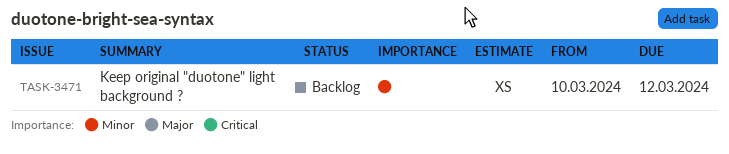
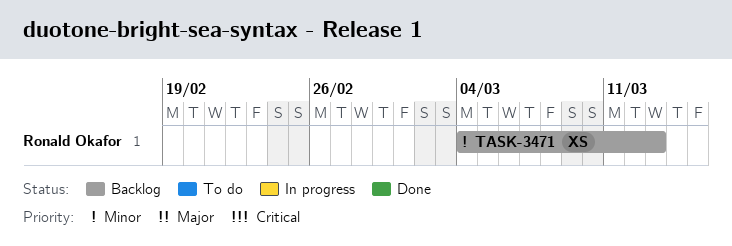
TASK-3471, start: Mar 10 -> Mar 4
TASK-3471, due: Mar 12 -> Mar 13

